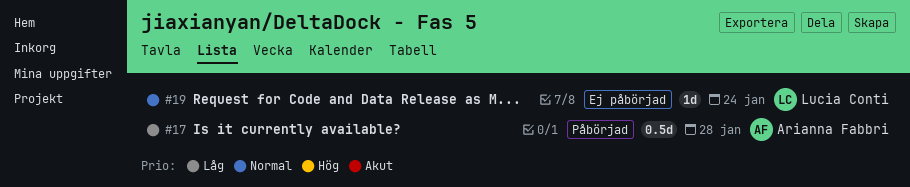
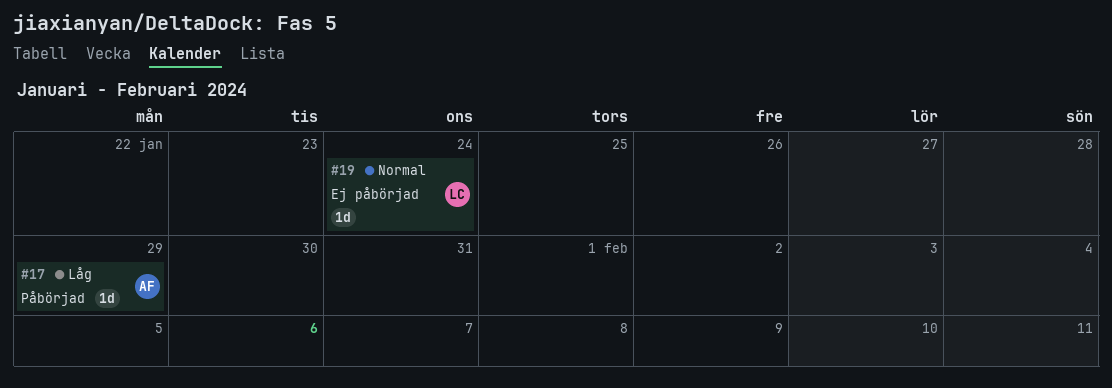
#17, estimate: 0.5d -> 1d
#17, due: Jan 28 -> Jan 29

